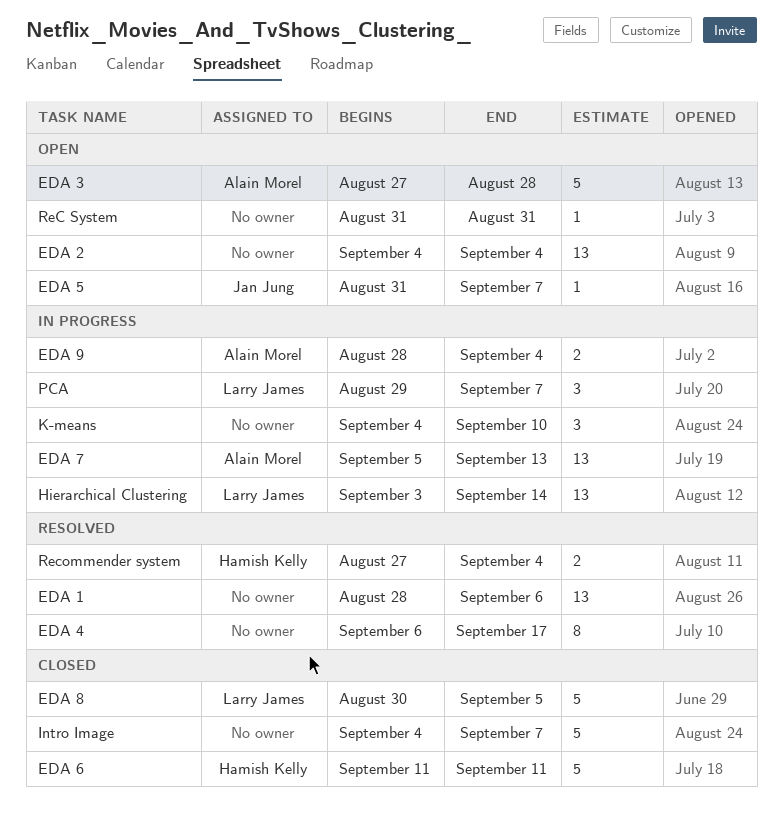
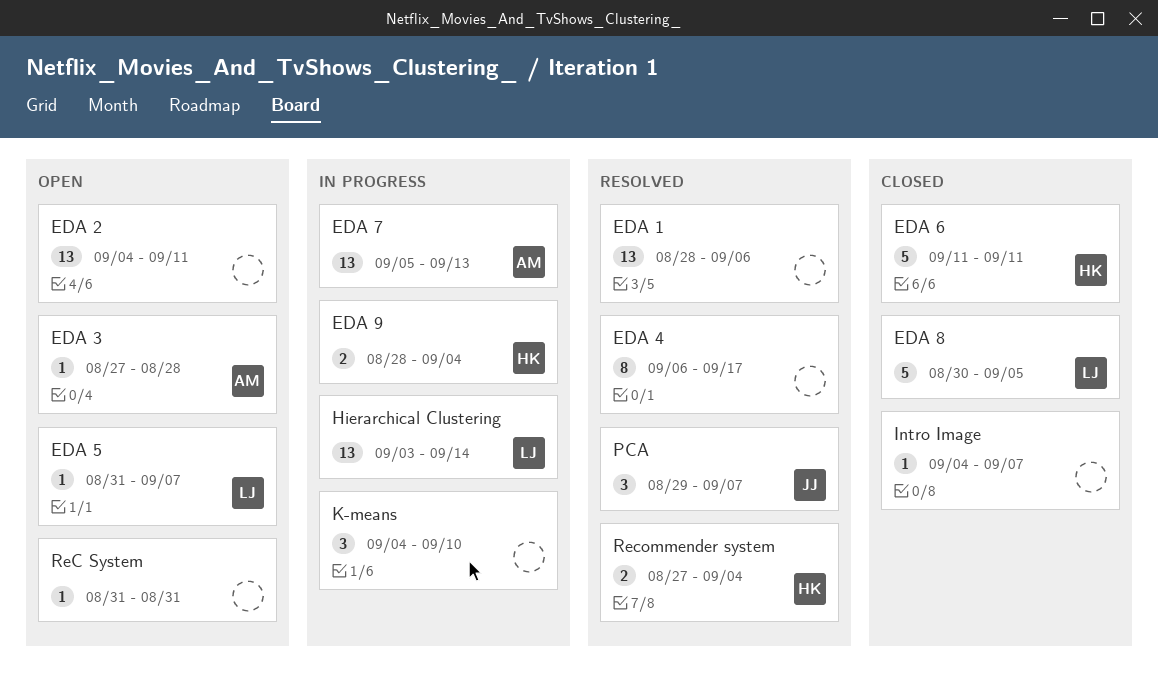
EDA 2, due: Sep 4 -> Sep 11
EDA 3, estimate: 5 -> 1
EDA 5, owner: Jan Jung -> Larry James
EDA 9, owner: Alain Morel -> Hamish Kelly
Intro Image, estimate: 5 -> 1
PCA, status: In progress -> Resolved
PCA, owner: Larry James -> Jan Jung

